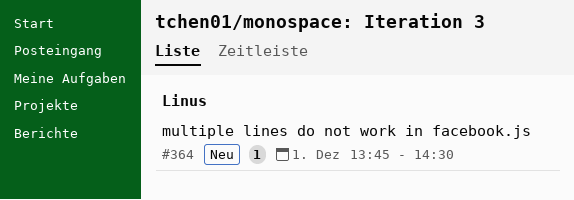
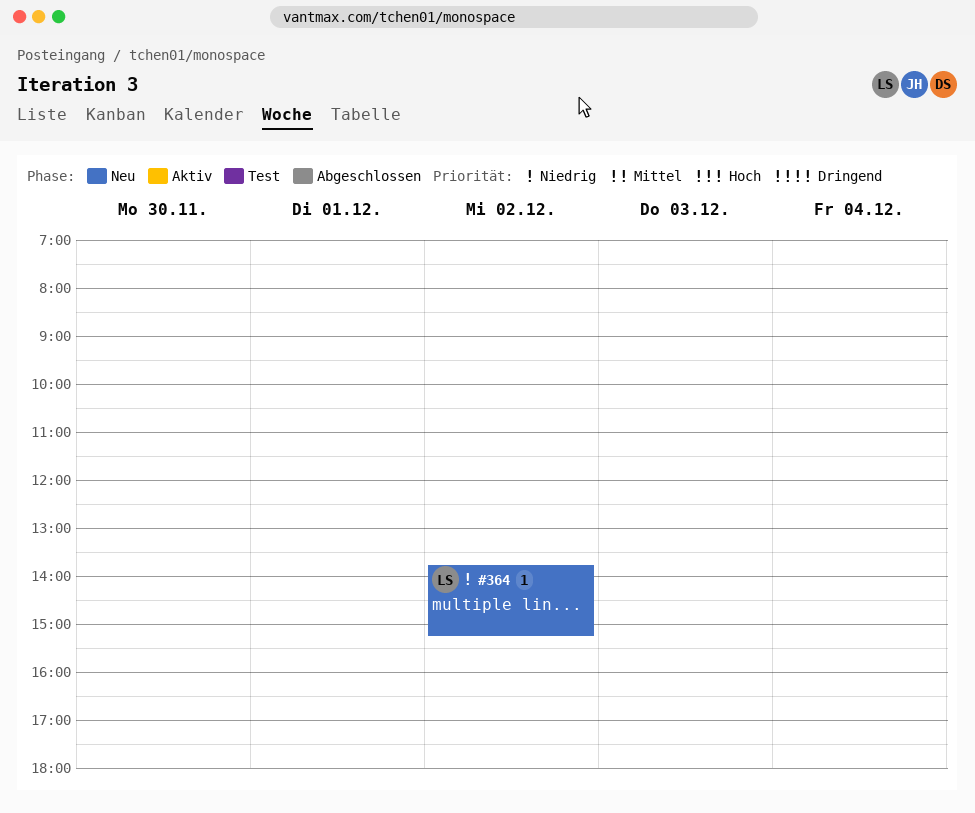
#364, day: Dec 1 -> Dec 2
#364, ends: 14:30 -> 15:15

